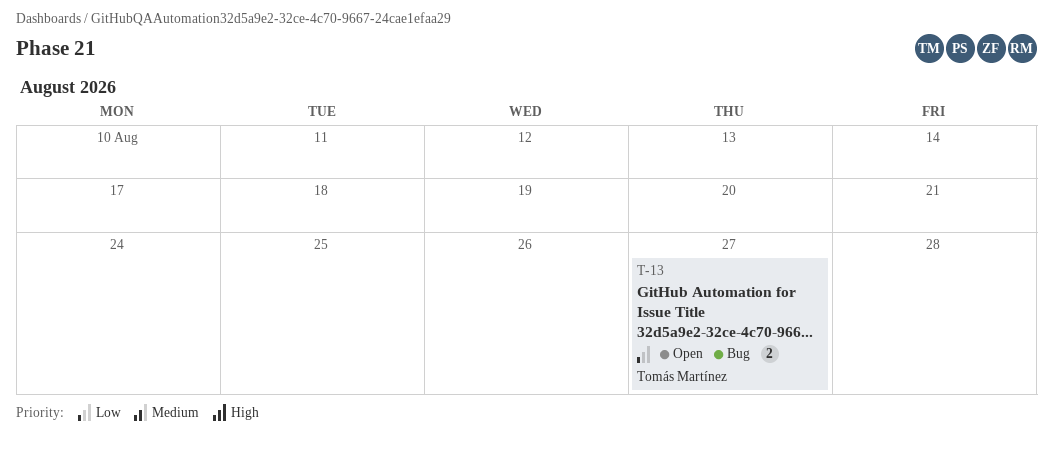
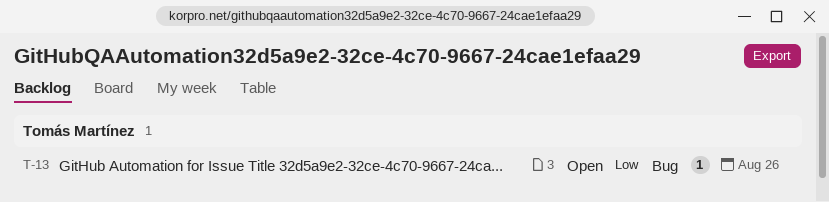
T-13, estimate: 2 -> 1
T-13, due: Aug 27 -> Aug 26

